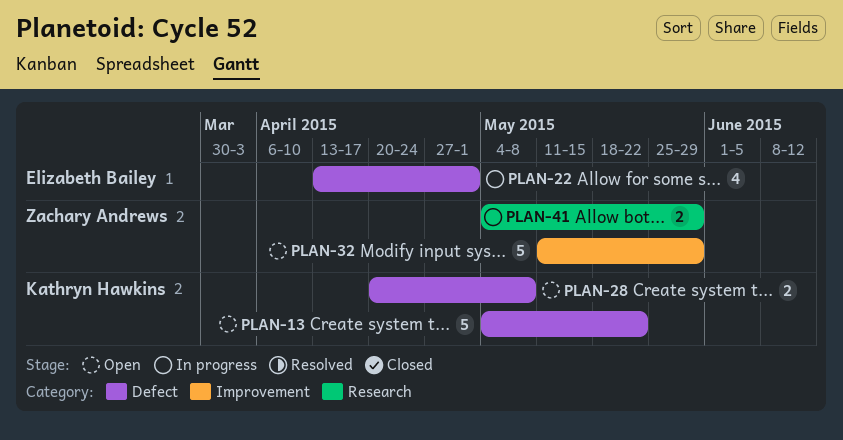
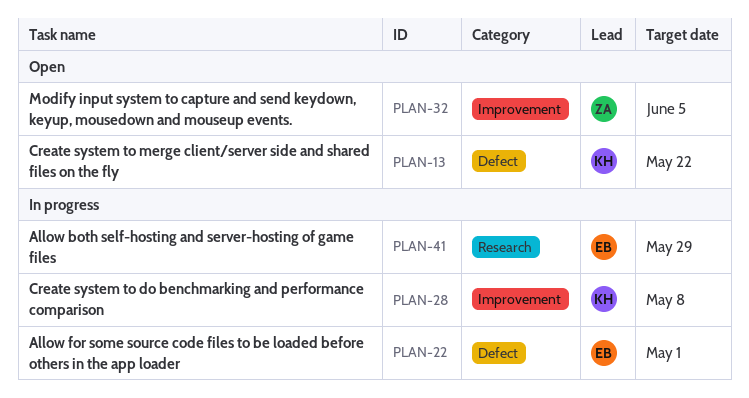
PLAN-28, status: Open -> In progress
PLAN-28, label: Defect -> Improvement
PLAN-32, due: May 29 -> Jun 5
PLAN-41, owner: Zachary Andrews -> Elizabeth Bailey

